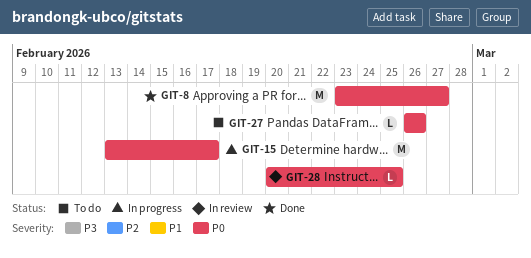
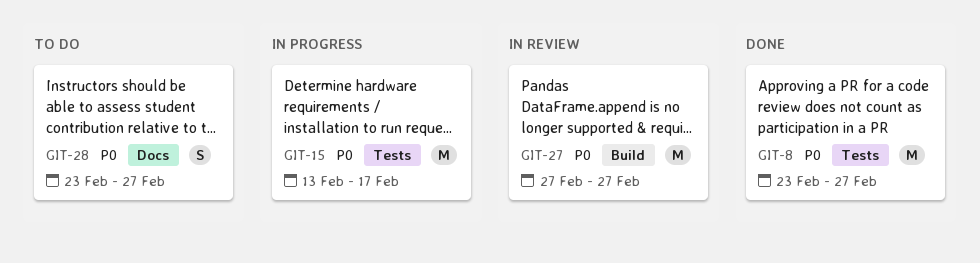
GIT-27, status: To do -> In review
GIT-27, estimate: L -> M
GIT-27, start: Feb 26 -> Feb 27
GIT-27, due: Feb 26 -> Feb 27
GIT-28, status: In review -> To do
GIT-28, estimate: L -> S
GIT-28, start: Feb 20 -> Feb 23
GIT-28, due: Feb 25 -> Feb 27

